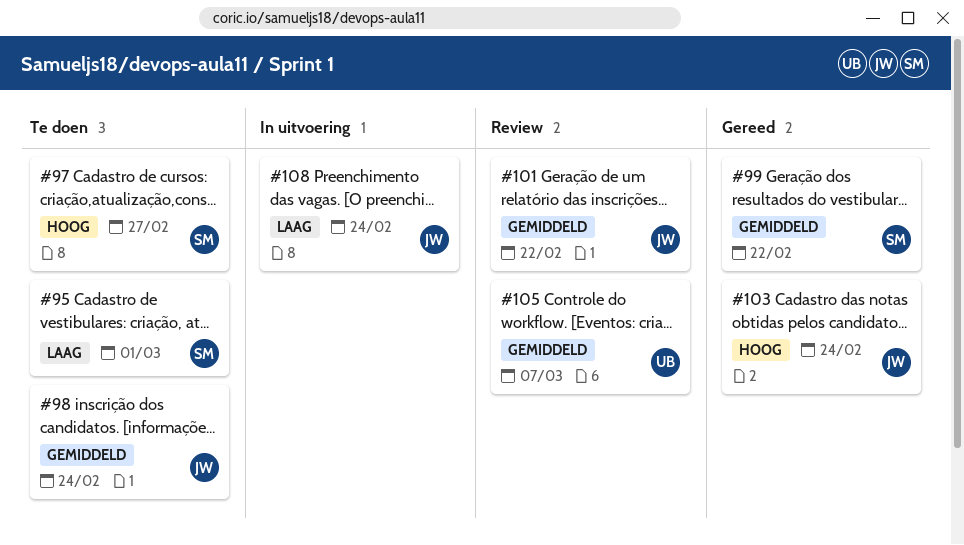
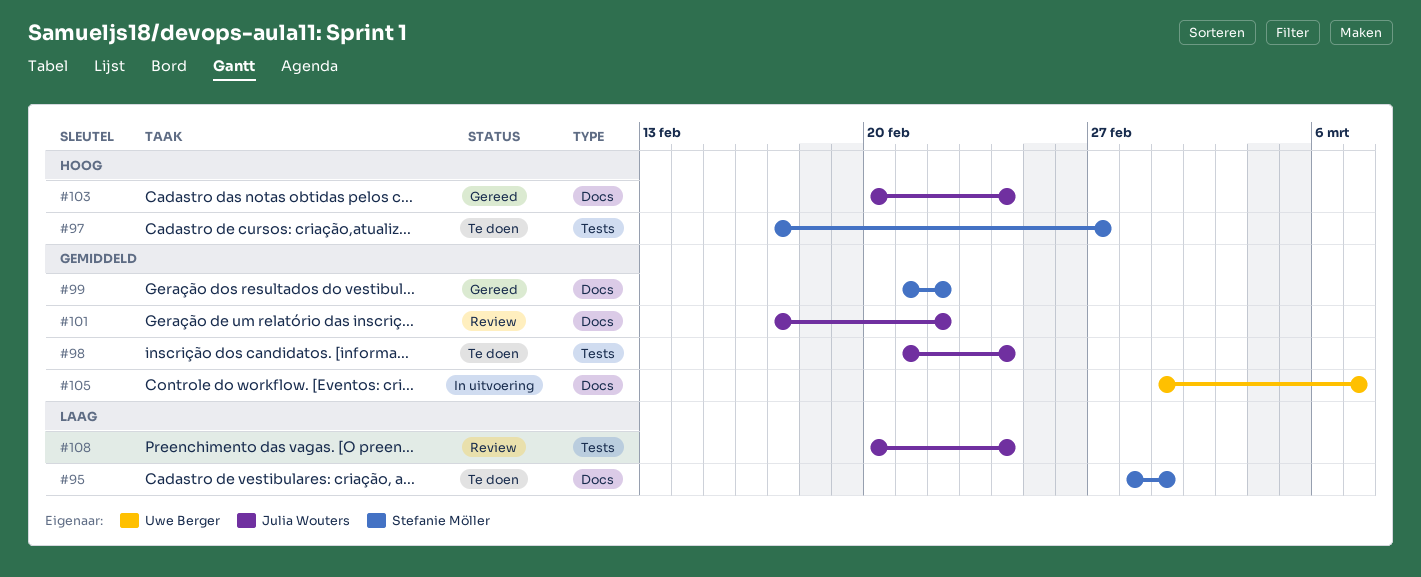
#105, status: Review -> In uitvoering
#108, status: In uitvoering -> Review

